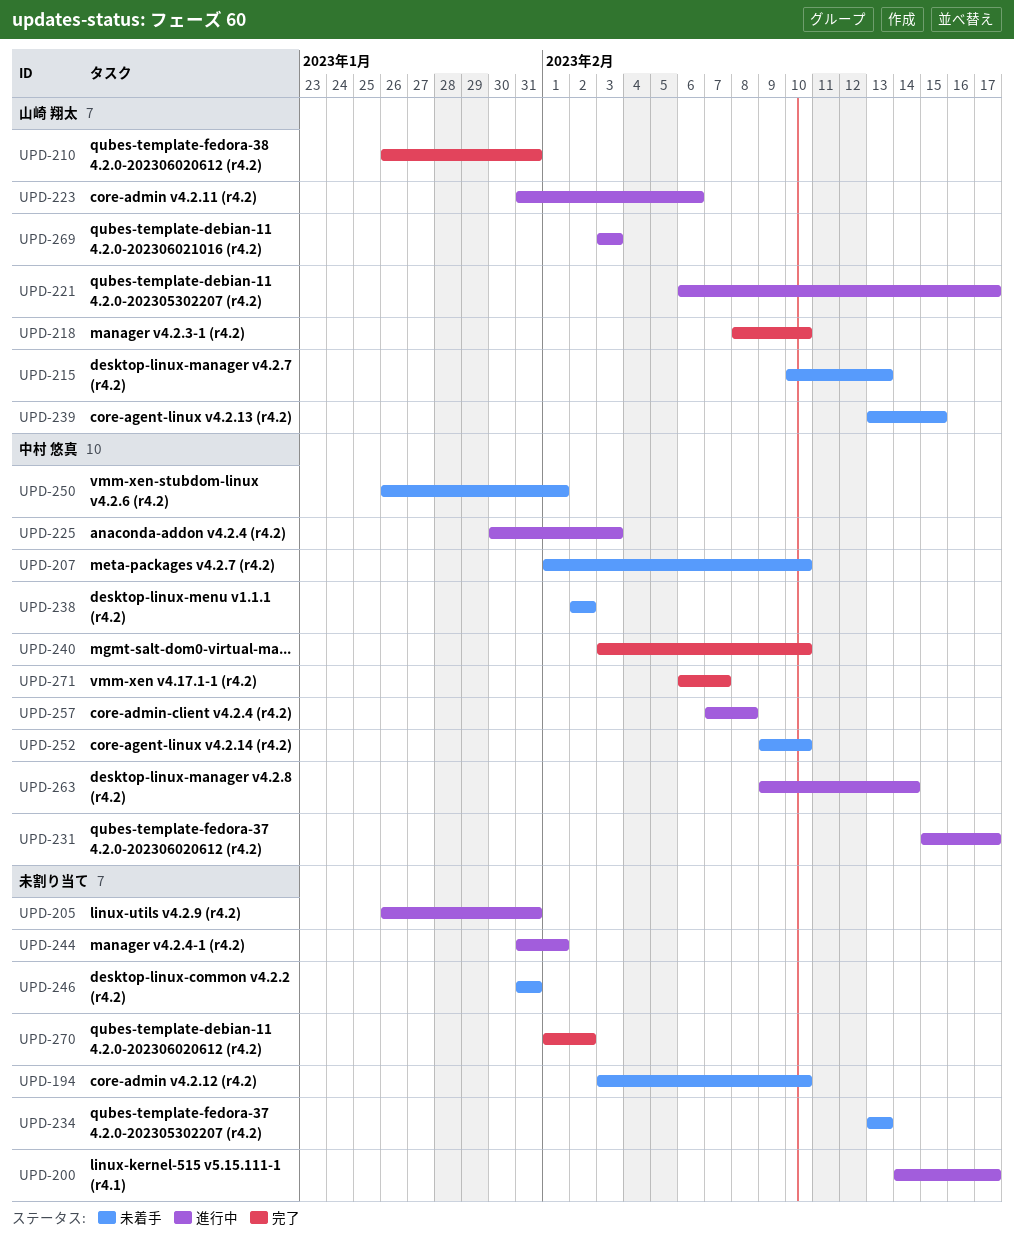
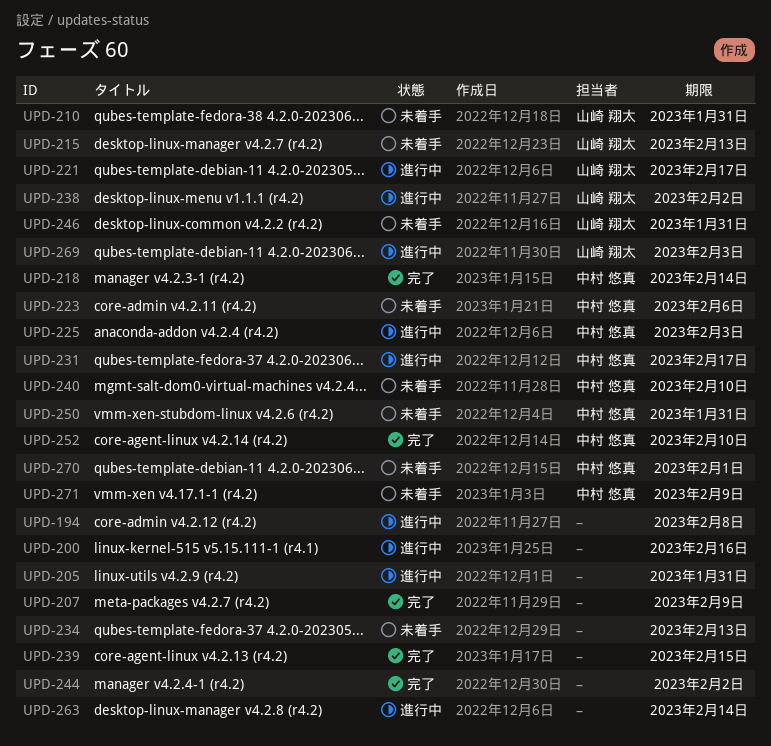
UPD-194, status: 未着手 -> 進行中
UPD-194, due: Feb 10 -> Feb 8
UPD-200, due: Feb 17 -> Feb 16
UPD-207, status: 未着手 -> 完了
UPD-207, owner: 中村 悠真 -> none
UPD-207, due: Feb 10 -> Feb 9
UPD-210, status: 完了 -> 未着手
UPD-218, owner: 山崎 翔太 -> 中村 悠真
UPD-218, due: Feb 10 -> Feb 14
UPD-223, status: 進行中 -> 未着手
UPD-223, owner: 山崎 翔太 -> 中村 悠真
UPD-238, status: 未着手 -> 進行中
UPD-238, owner: 中村 悠真 -> 山崎 翔太
UPD-239, status: 未着手 -> 完了
UPD-239, owner: 山崎 翔太 -> none
UPD-240, status: 完了 -> 未着手
UPD-244, status: 進行中 -> 完了
UPD-244, due: Feb 1 -> Feb 2
UPD-246, owner: none -> 山崎 翔太
UPD-250, due: Feb 1 -> Jan 31
UPD-252, status: 未着手 -> 完了
UPD-257: present -> none
UPD-263, owner: 中村 悠真 -> none
UPD-270, status: 完了 -> 未着手
UPD-270, owner: none -> 中村 悠真
UPD-270, due: Feb 2 -> Feb 1
UPD-271, status: 完了 -> 未着手
UPD-271, due: Feb 7 -> Feb 9

